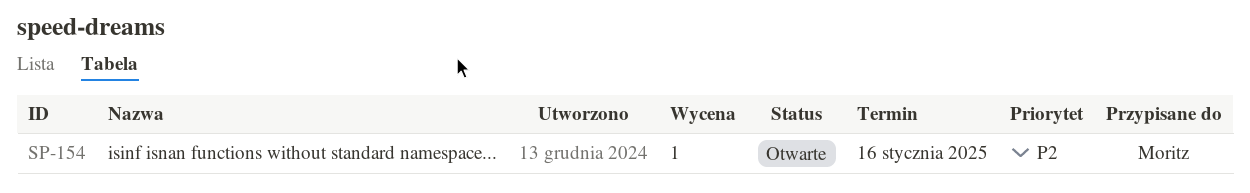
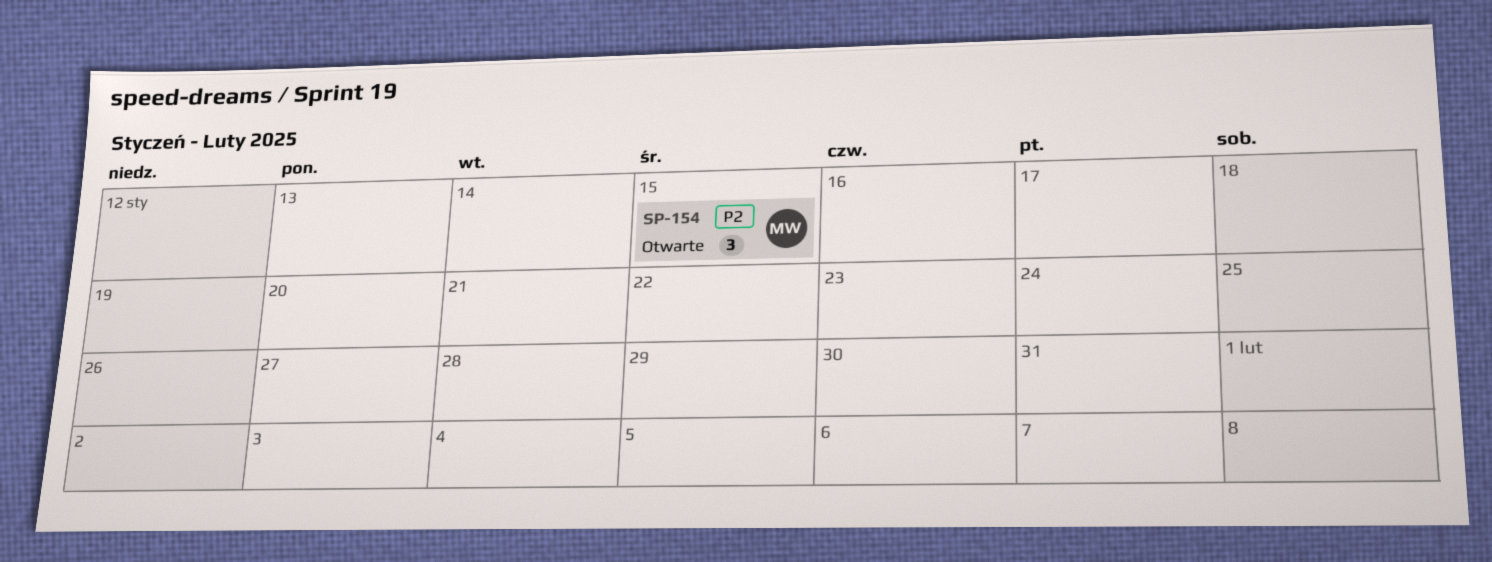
SP-154, estimate: 1 -> 3
SP-154, due: Jan 16 -> Jan 15

